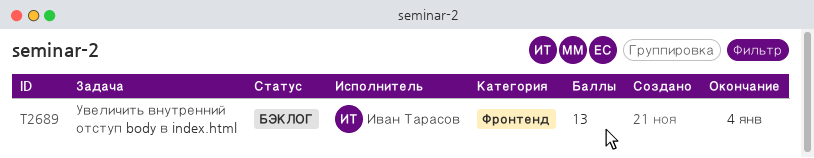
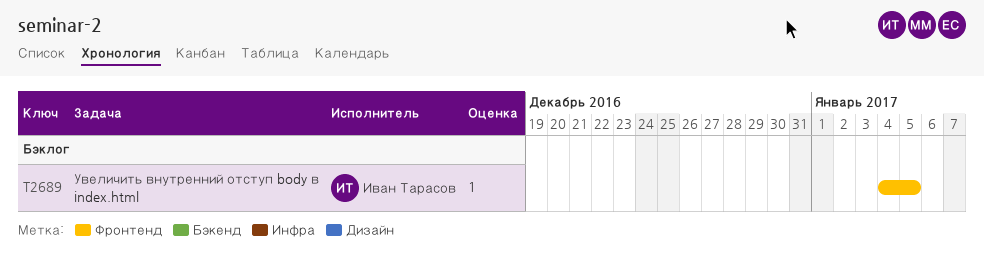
T2689, estimate: 13 -> 1
T2689, due: Jan 4 -> Jan 5

